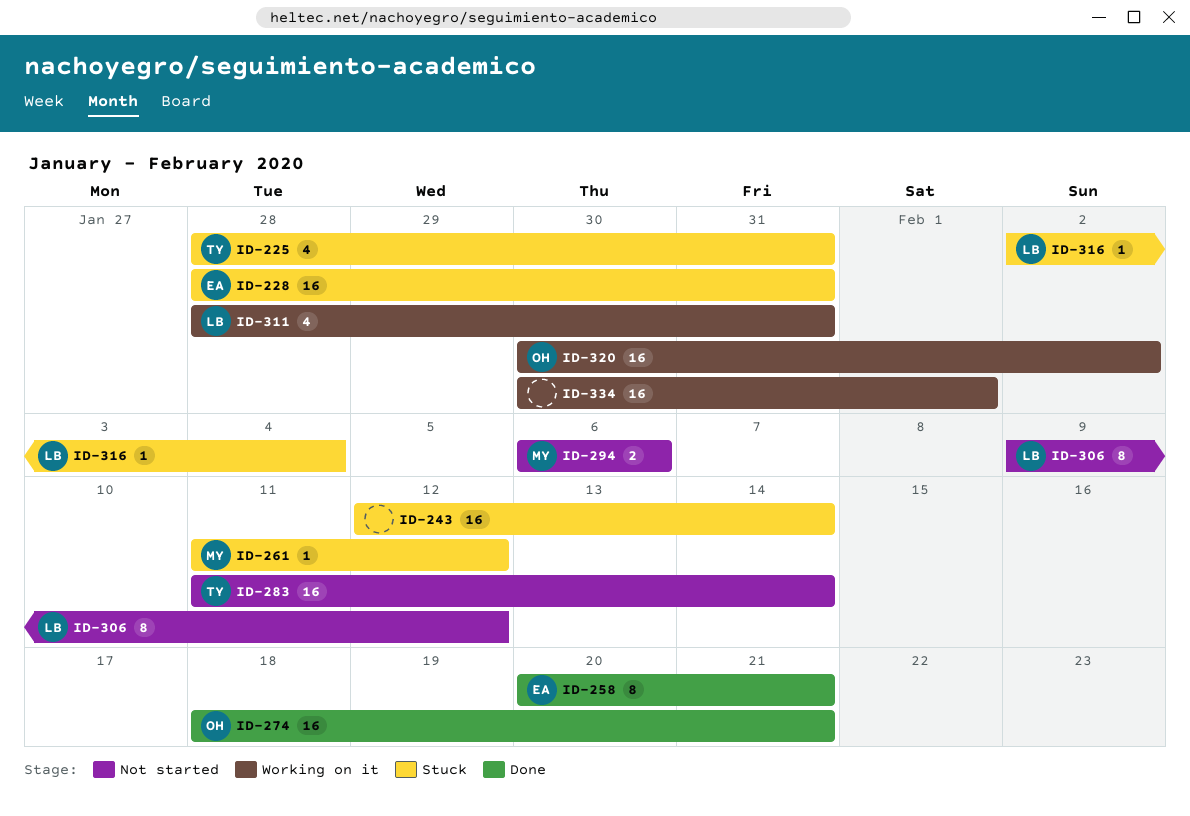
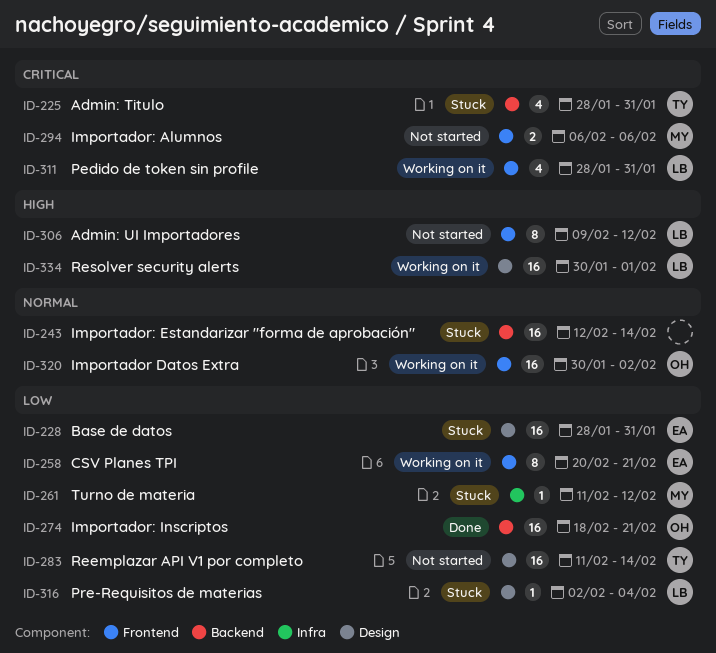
ID-258, status: Done -> Working on it
ID-334, owner: none -> LB

